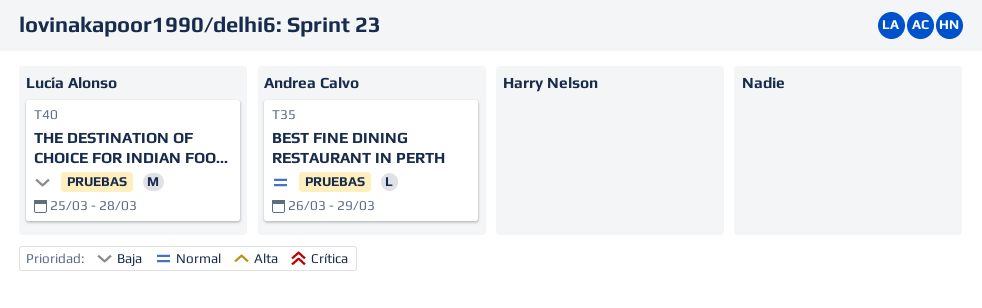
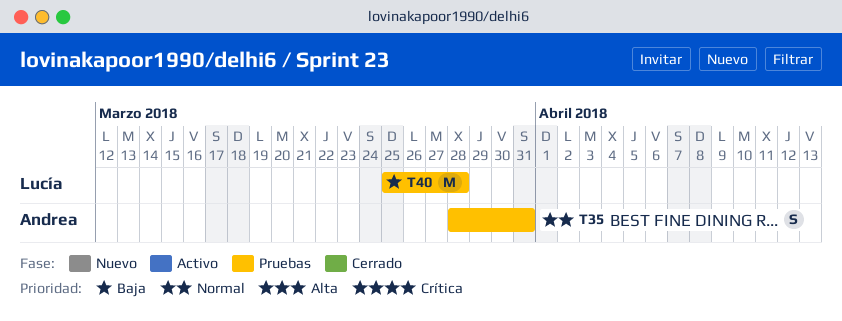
T35, estimate: L -> S
T35, start: Mar 26 -> Mar 28
T35, due: Mar 29 -> Mar 31

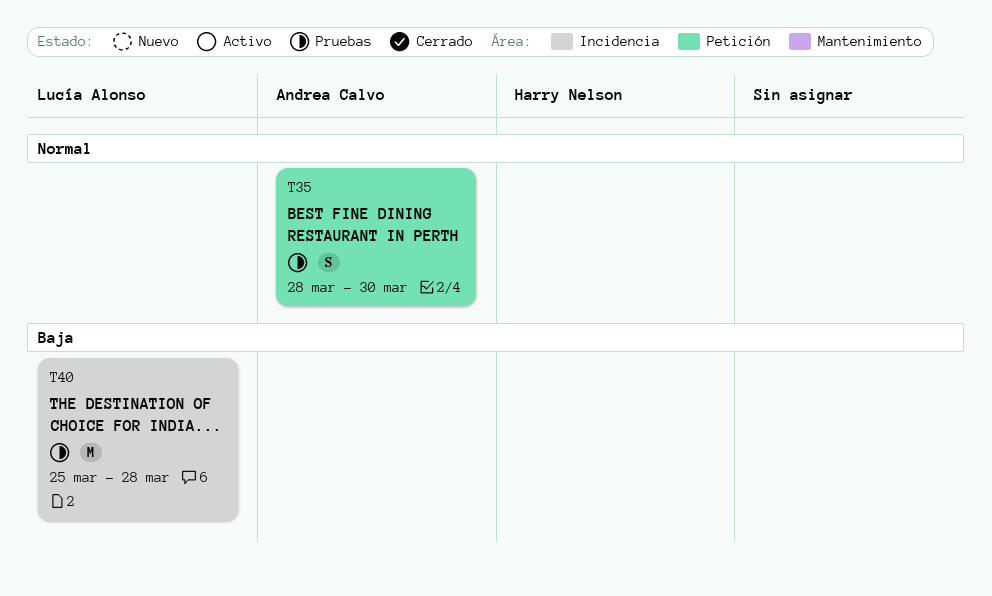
T35, due: Mar 31 -> Mar 30

